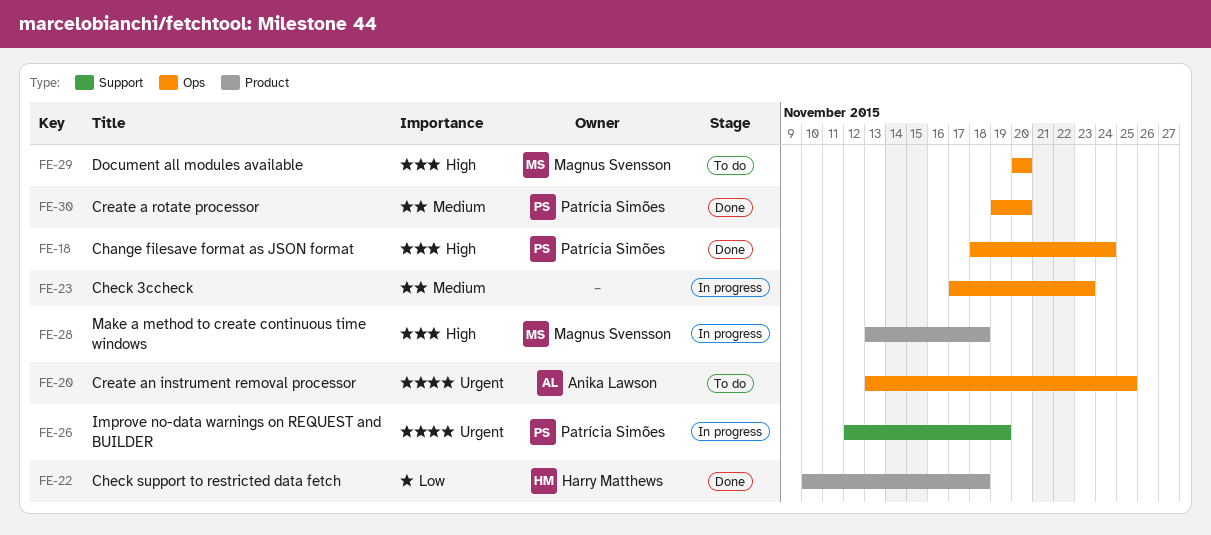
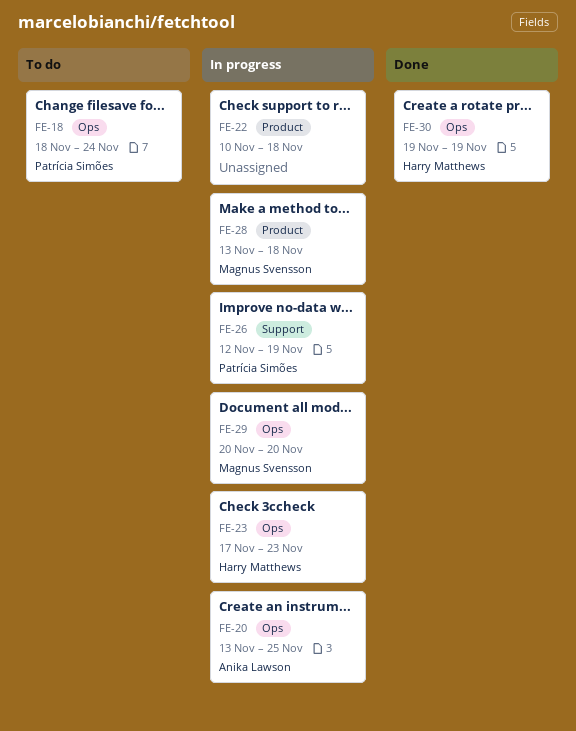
FE-18, status: Done -> To do
FE-20, status: To do -> In progress
FE-22, status: Done -> In progress
FE-22, owner: Harry Matthews -> none
FE-23, owner: none -> Harry Matthews
FE-29, status: To do -> In progress
FE-30, owner: Patrícia Simões -> Harry Matthews
FE-30, due: Nov 20 -> Nov 19

